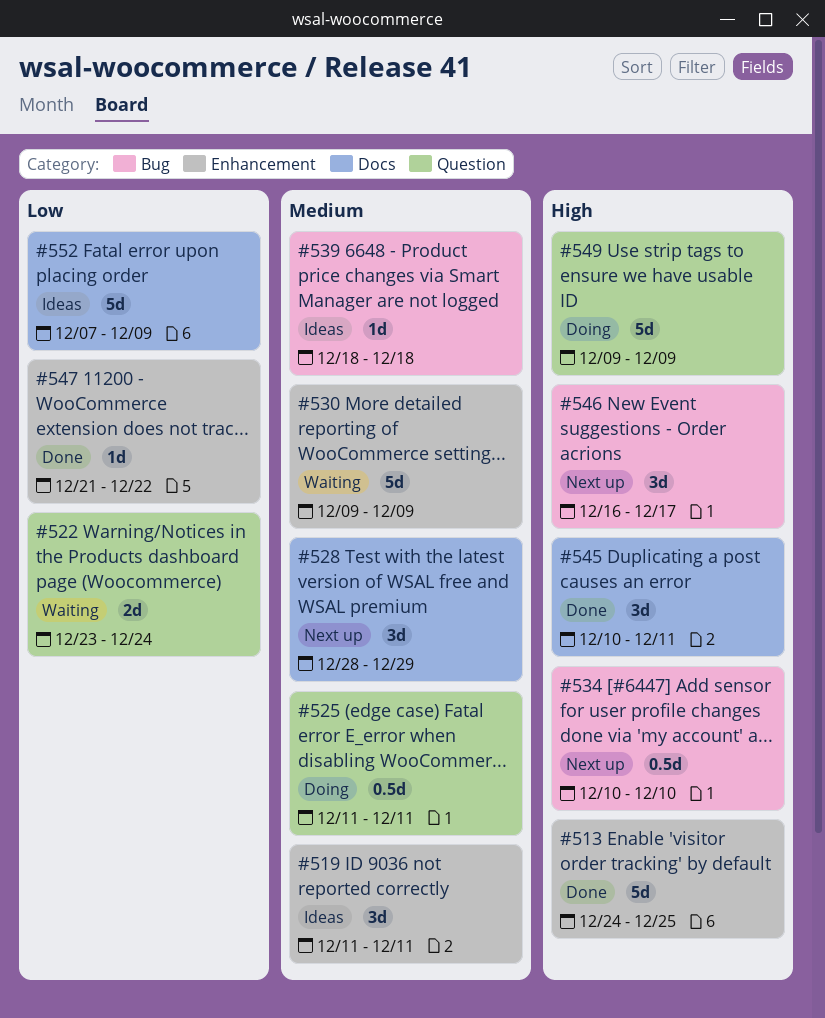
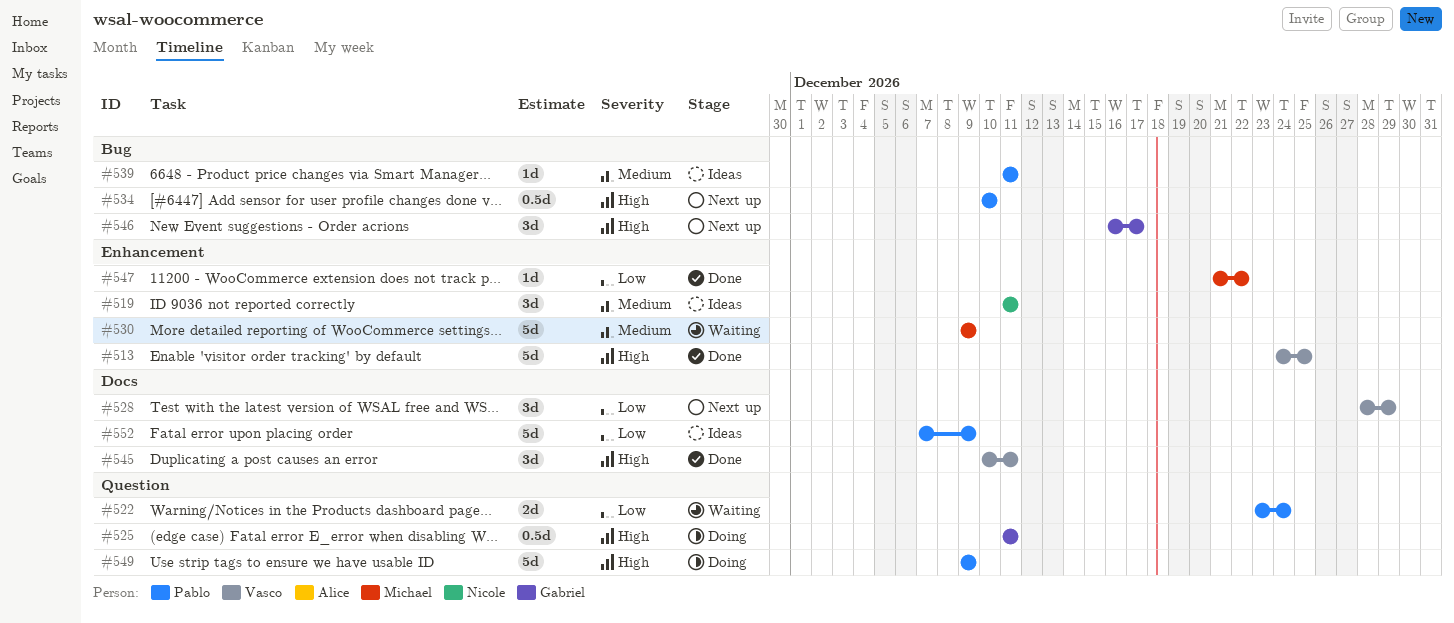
#525, priority: Medium -> High
#528, priority: Medium -> Low
#539, start: Dec 18 -> Dec 11
#539, due: Dec 18 -> Dec 11

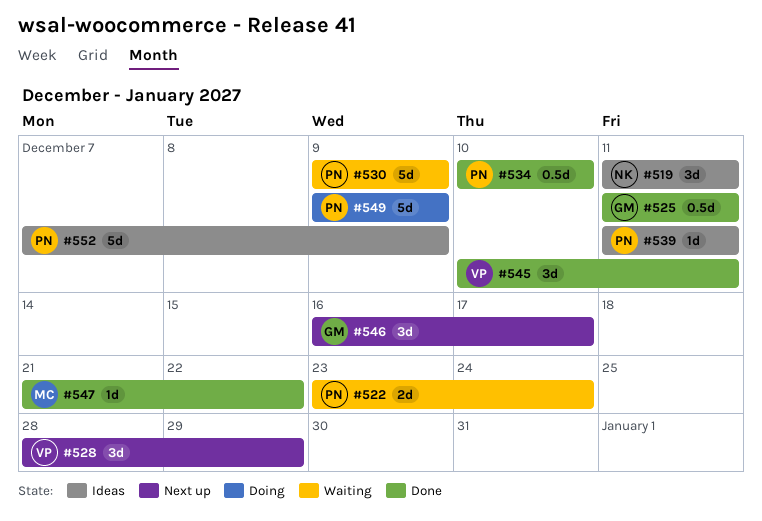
#513: present -> none
#525, status: Doing -> Done
#530, owner: Michael -> Pablo
#534, status: Next up -> Done

